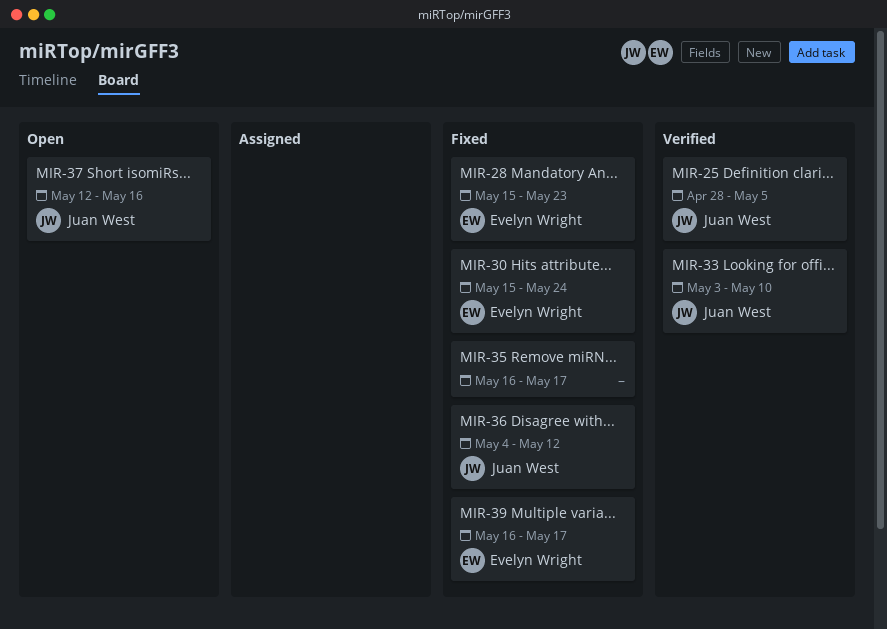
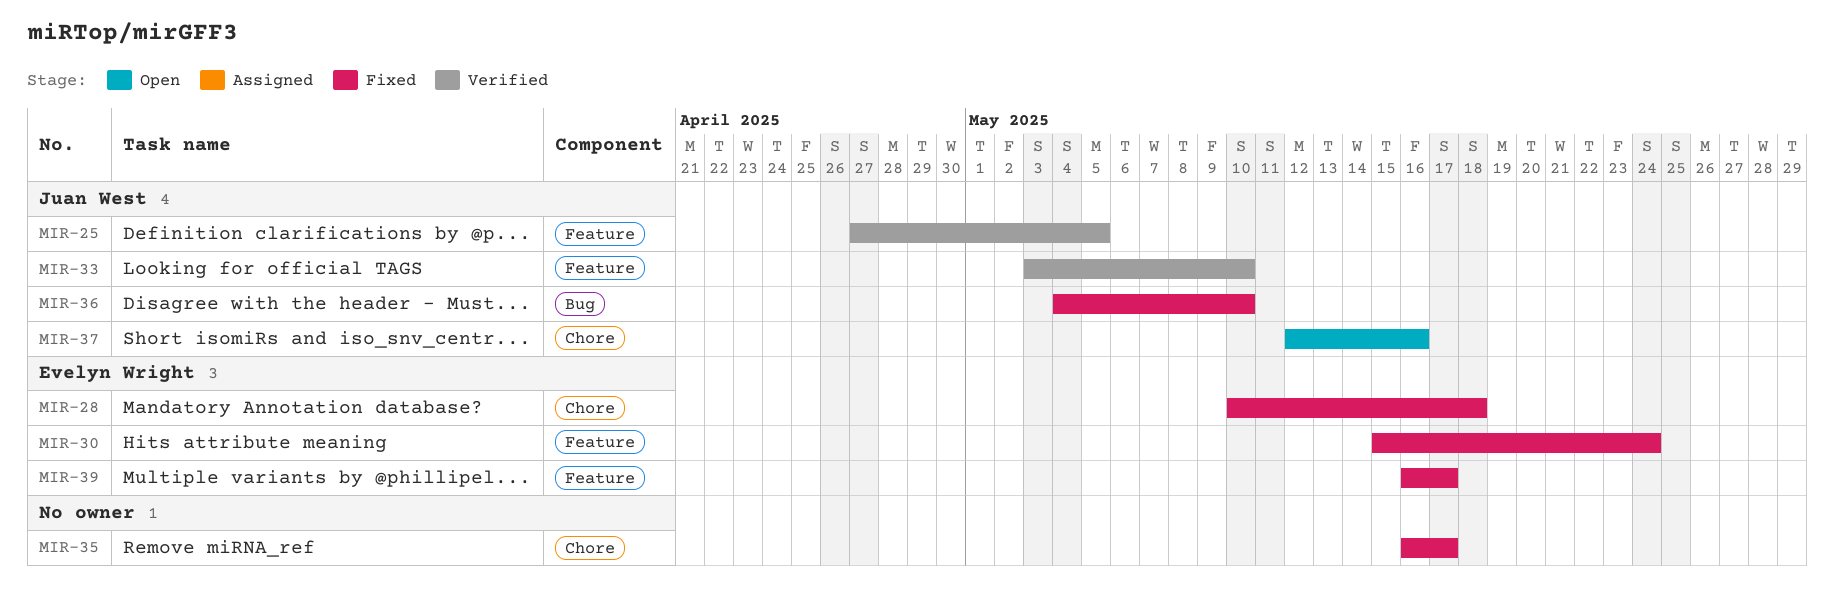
MIR-25, start: Apr 28 -> Apr 27
MIR-28, start: May 15 -> May 10
MIR-28, due: May 23 -> May 18
MIR-36, due: May 12 -> May 10

